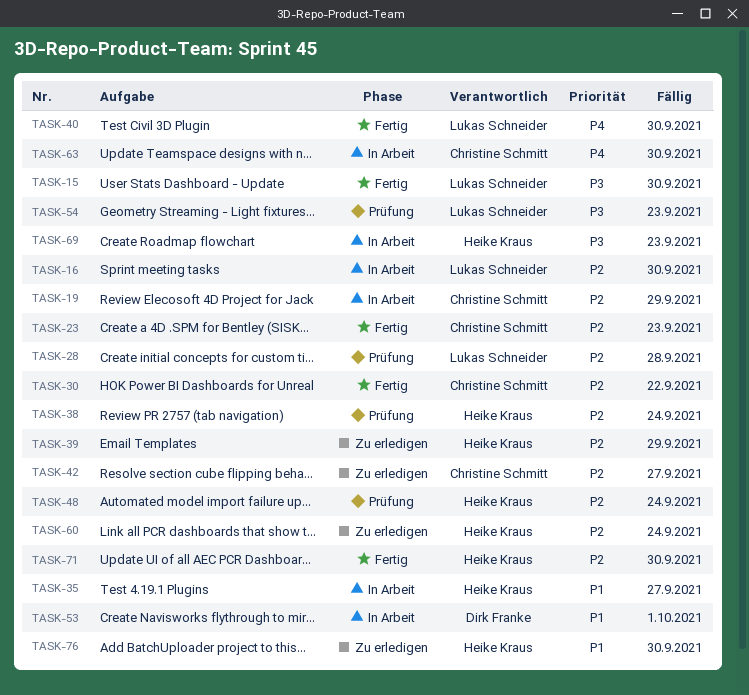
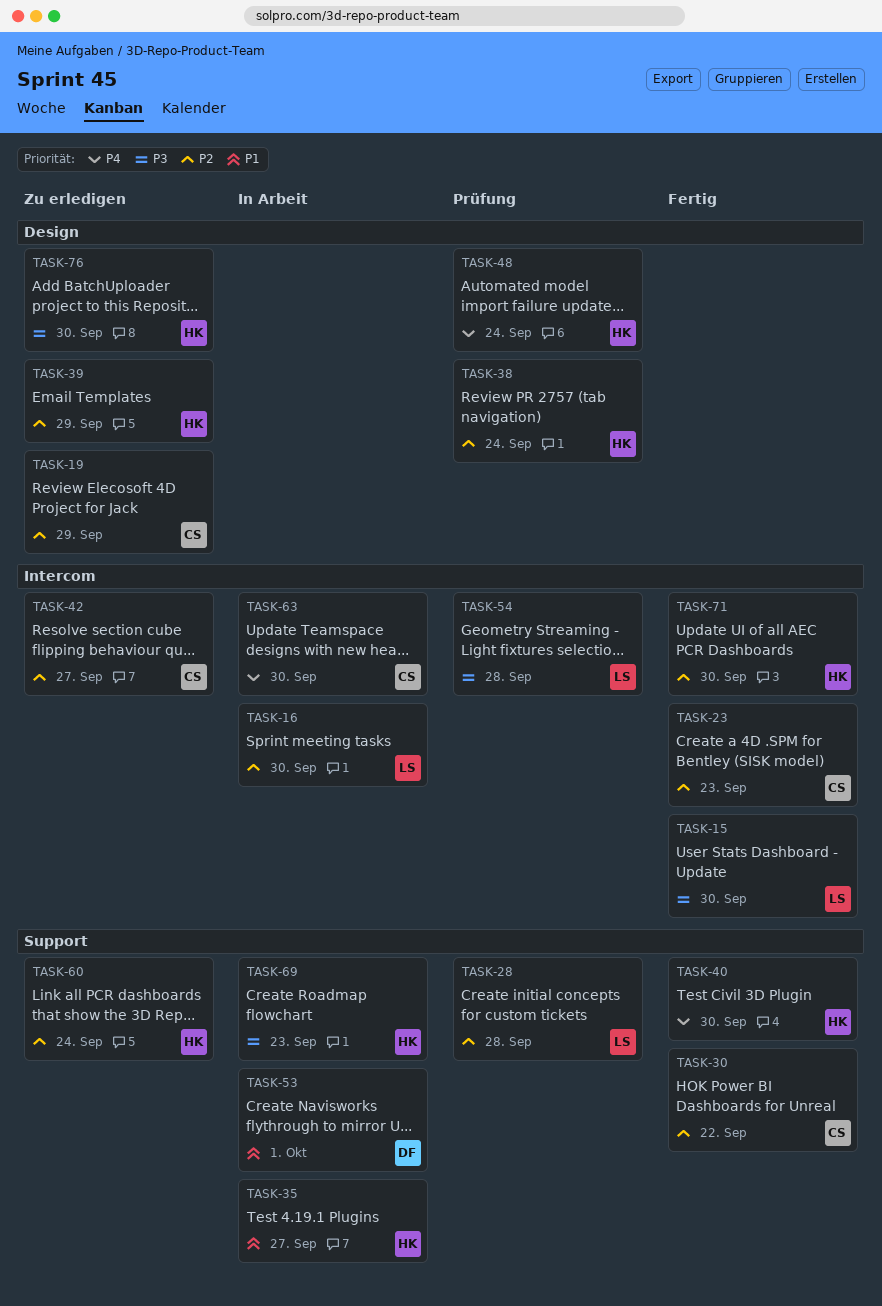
TASK-19, status: In Arbeit -> Zu erledigen
TASK-40, owner: Lukas Schneider -> Heike Kraus
TASK-48, priority: P2 -> P4
TASK-54, due: Sep 23 -> Sep 28
TASK-76, priority: P1 -> P3

